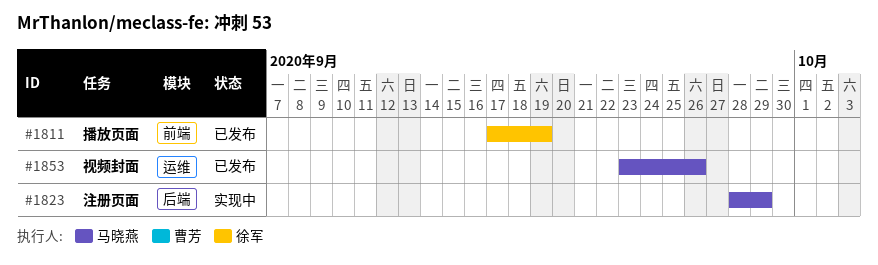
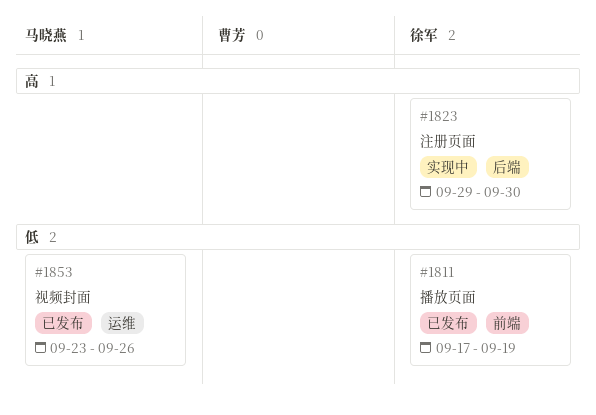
#1823, owner: 马晓燕 -> 徐军
#1823, start: Sep 28 -> Sep 29
#1823, due: Sep 29 -> Sep 30

